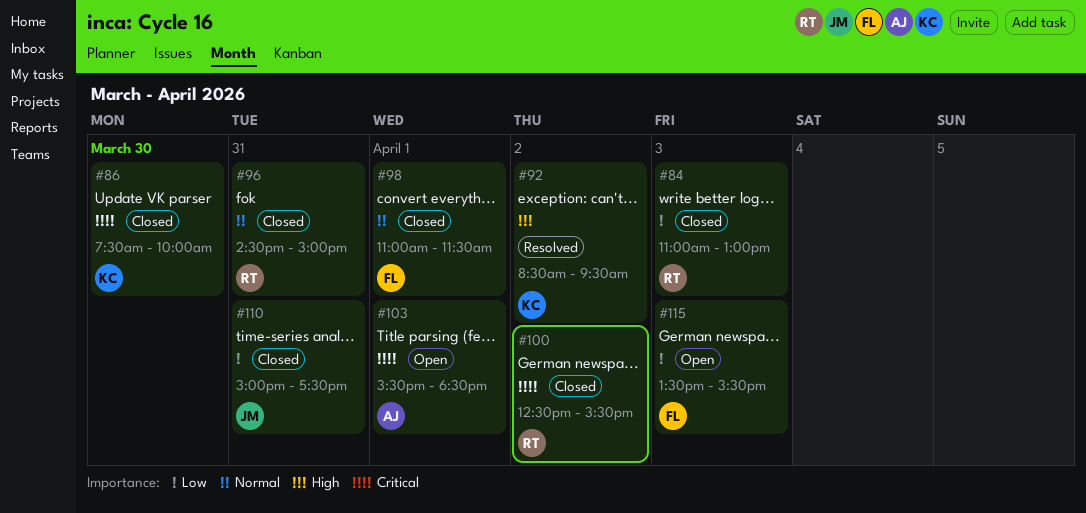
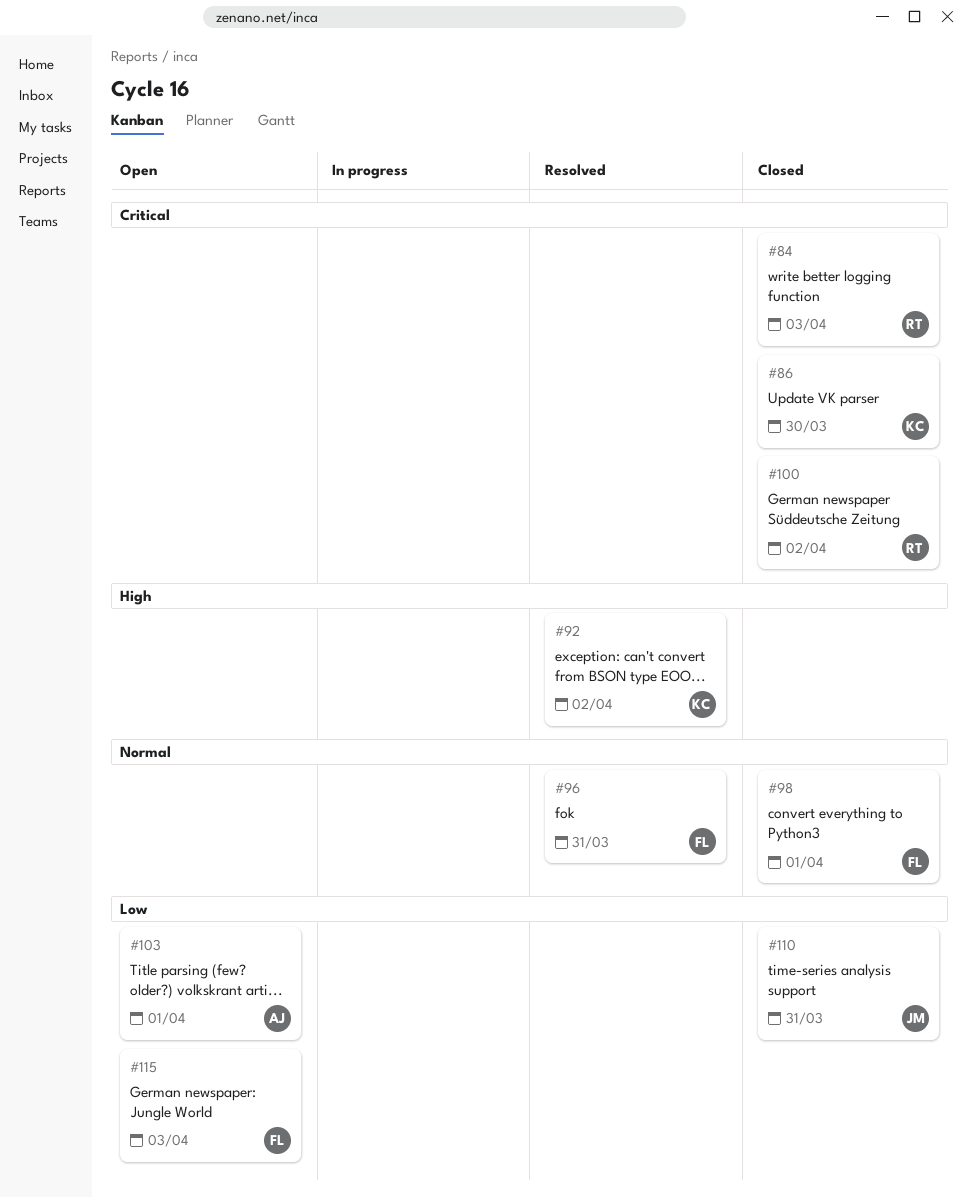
#84, priority: Low -> Critical
#96, status: Closed -> Resolved
#96, owner: RT -> FL
#103, priority: Critical -> Low

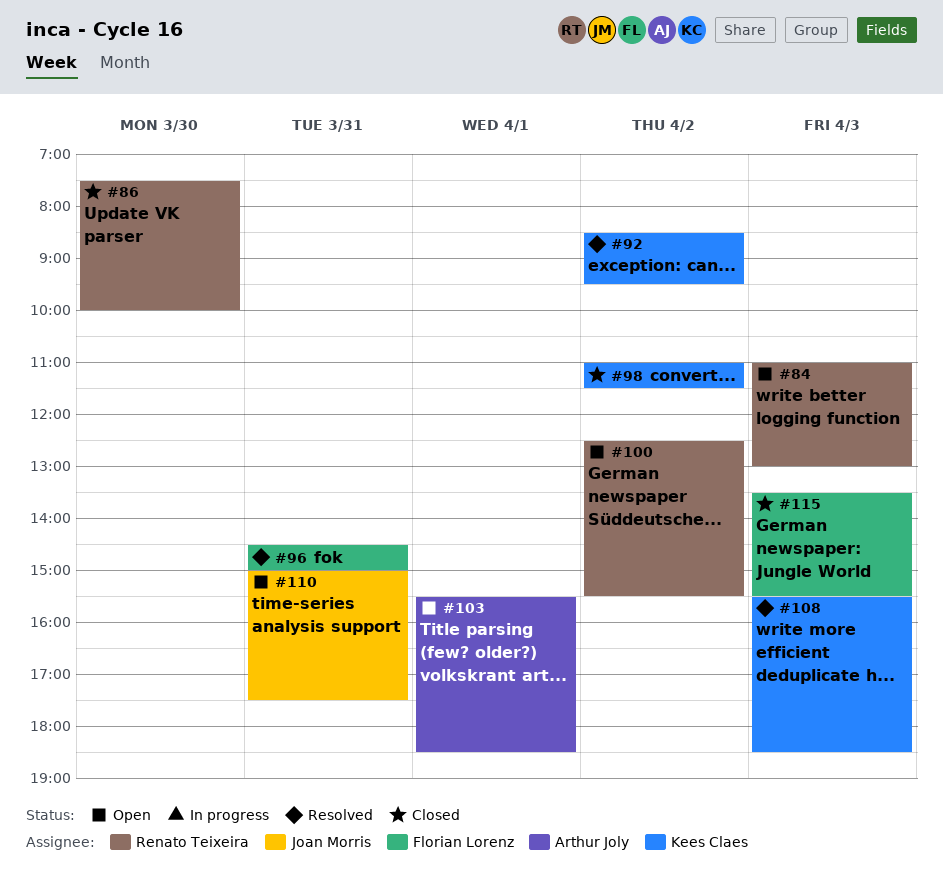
#84, status: Closed -> Open
#86, owner: Kees Claes -> Renato Teixeira
#98, owner: Florian Lorenz -> Kees Claes
#98, day: Apr 1 -> Apr 2
#100, status: Closed -> Open
#108: none -> present
#110, status: Closed -> Open
#115, status: Open -> Closed

